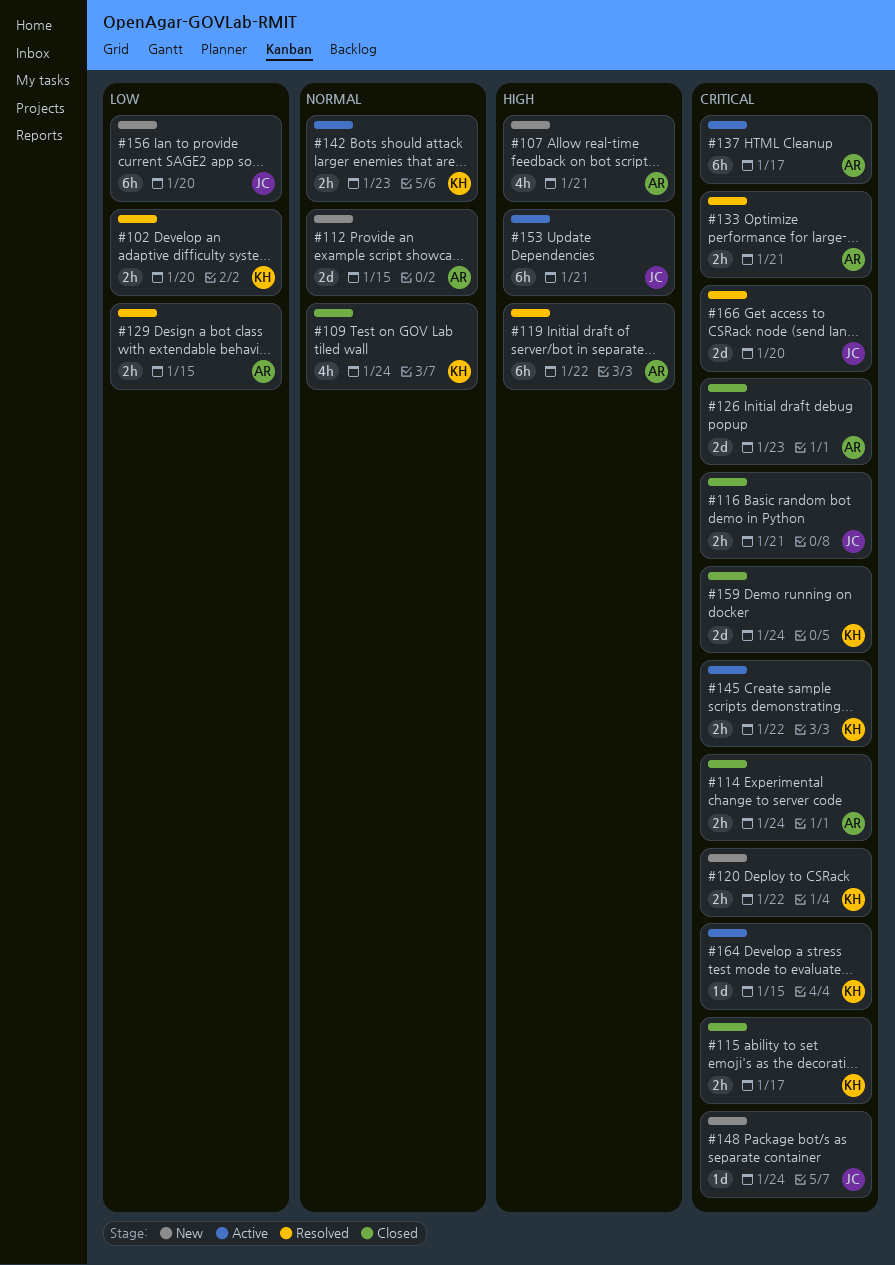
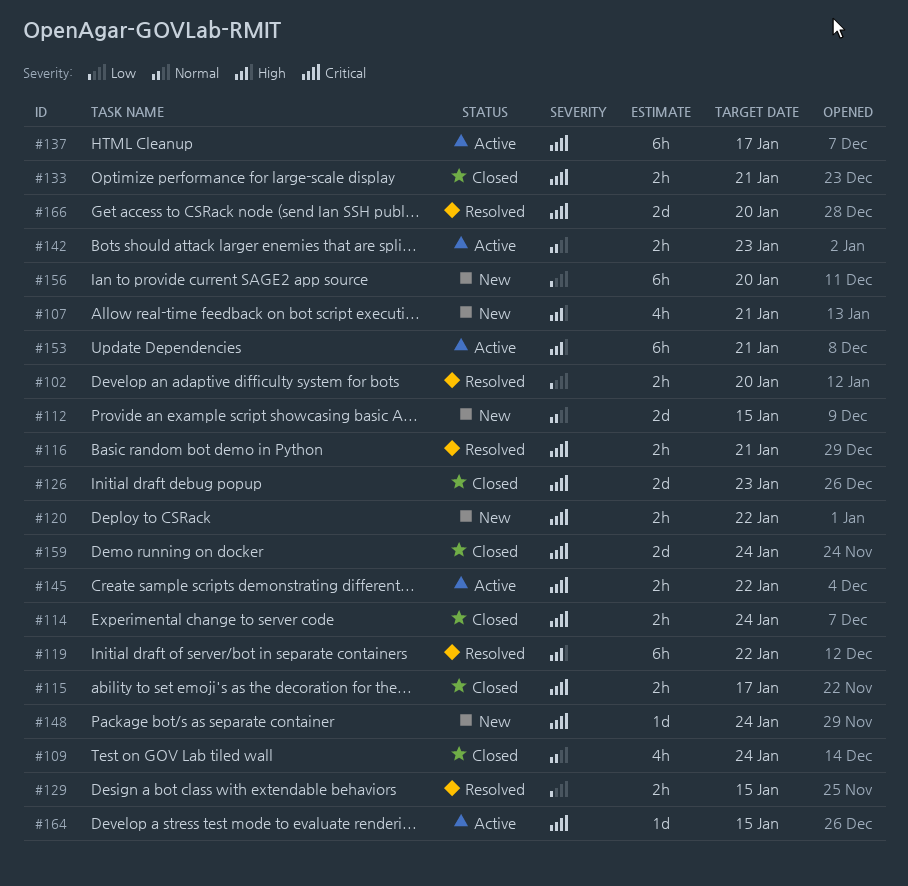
#116, status: Closed -> Resolved
#133, status: Resolved -> Closed

